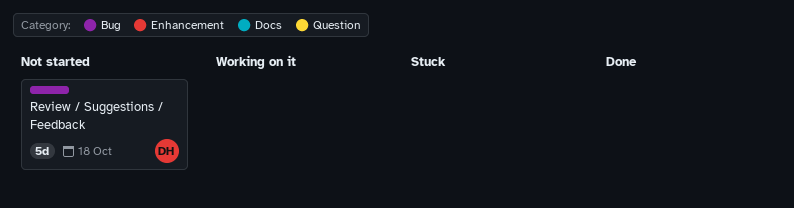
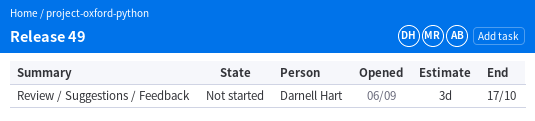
Review / Suggestions / Feedback, estimate: 5d -> 3d
Review / Suggestions / Feedback, due: Oct 18 -> Oct 17

